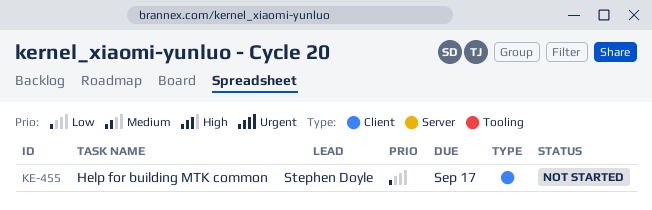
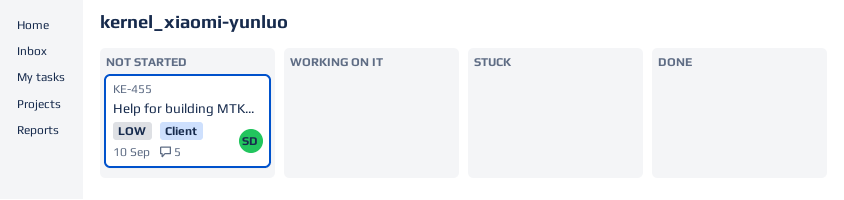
KE-455, due: Sep 17 -> Sep 10

